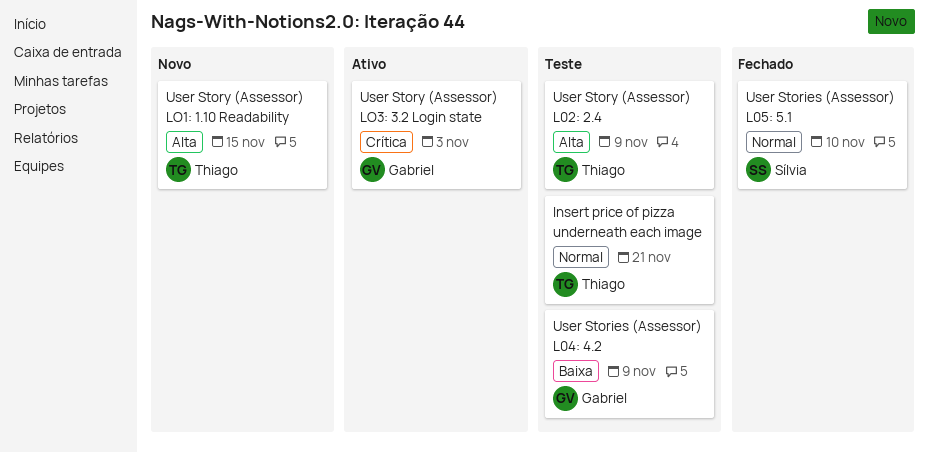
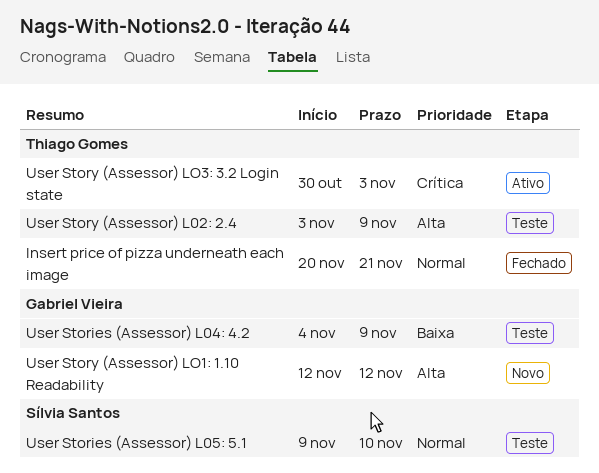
Insert price of pizza underneath each image, status: Teste -> Fechado
User Stories (Assessor) L05: 5.1, status: Fechado -> Teste
User Story (Assessor) LO1: 1.10 Readability, owner: Thiago Gomes -> Gabriel Vieira
User Story (Assessor) LO1: 1.10 Readability, due: Nov 15 -> Nov 12
User Story (Assessor) LO3: 3.2 Login state, owner: Gabriel Vieira -> Thiago Gomes

